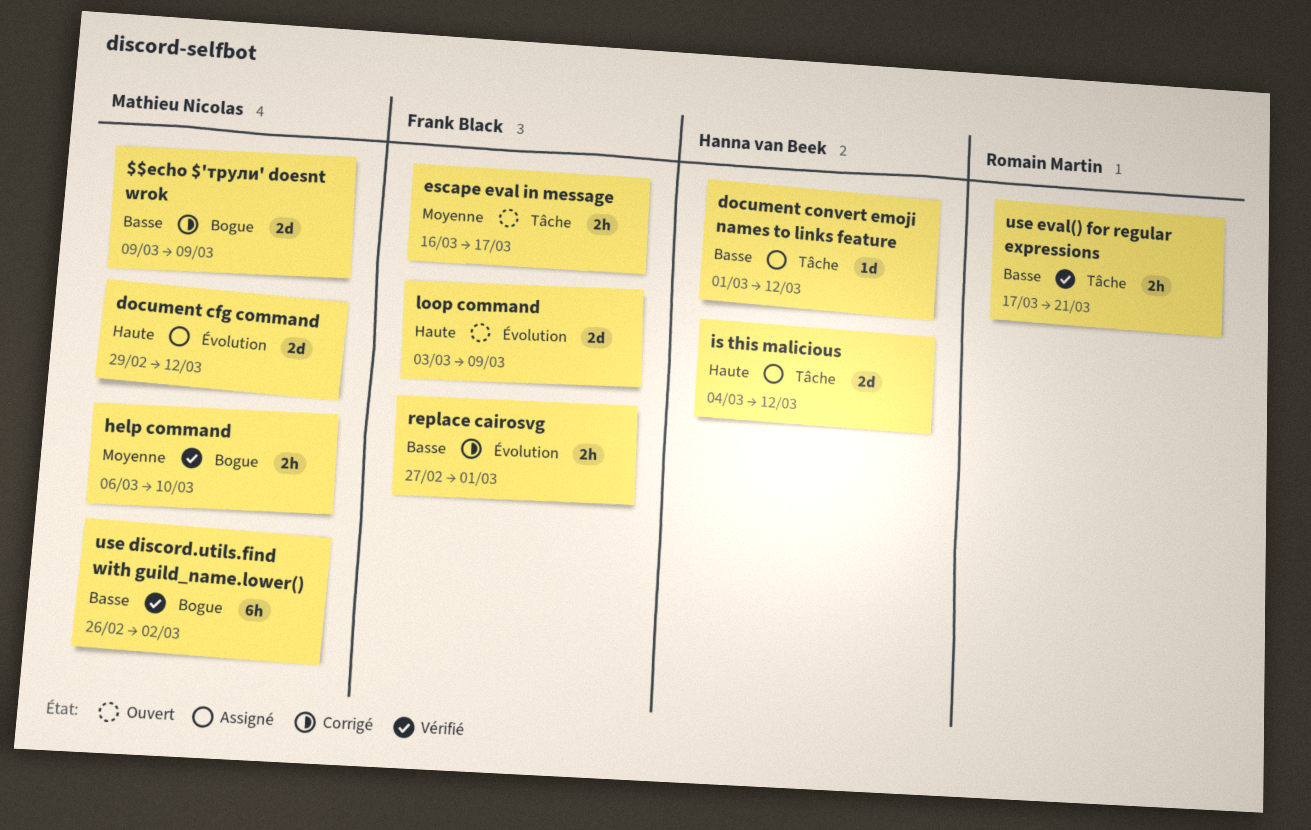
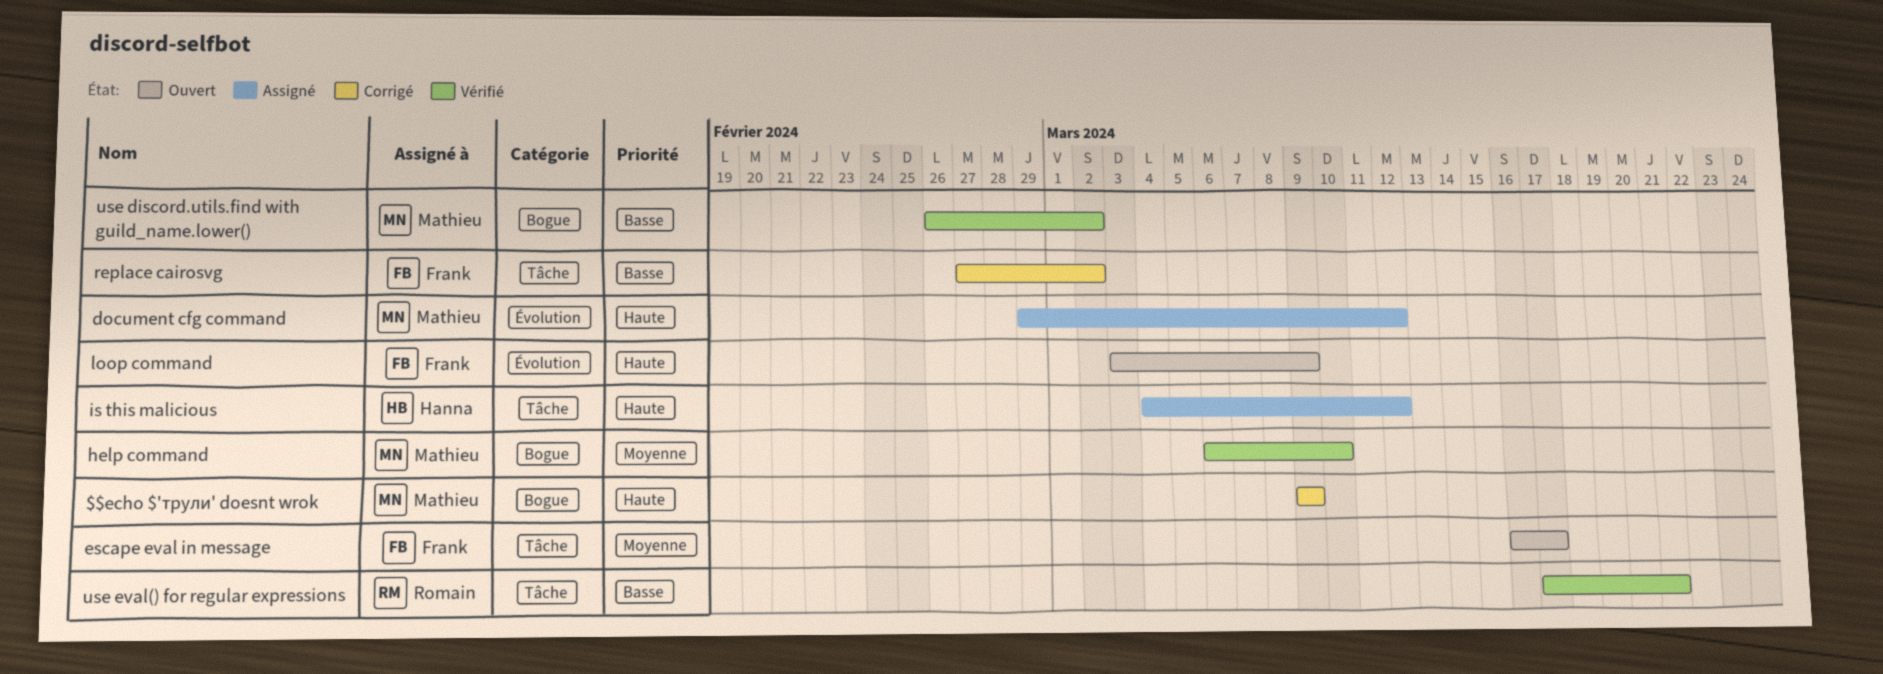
$$echo $'трули' doesnt wrok, priority: Basse -> Haute
document convert emoji names to links feature: present -> none
replace cairosvg, label: Évolution -> Tâche
replace cairosvg, due: Mar 1 -> Mar 2

